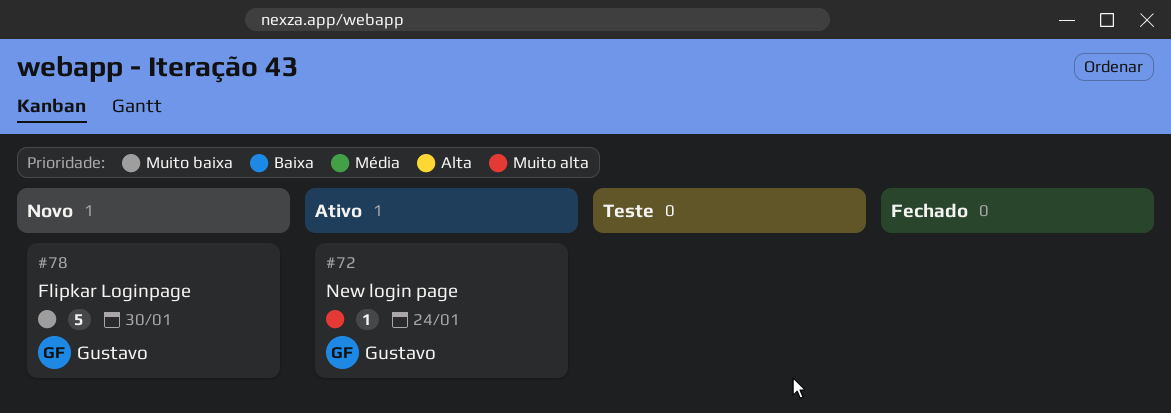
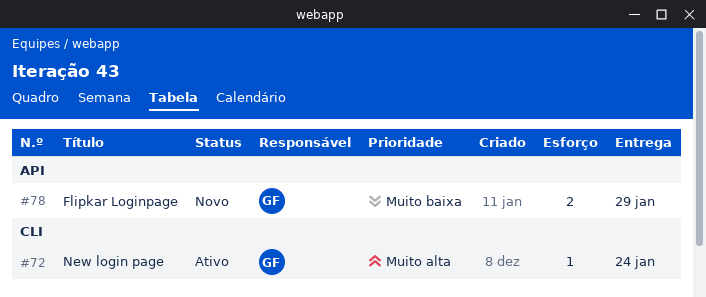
#78, estimate: 5 -> 2
#78, due: Jan 30 -> Jan 29

